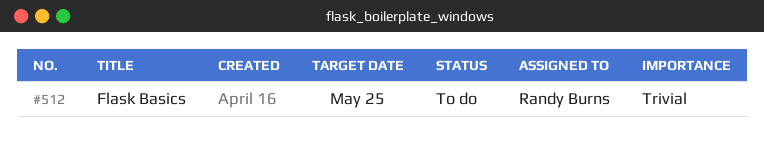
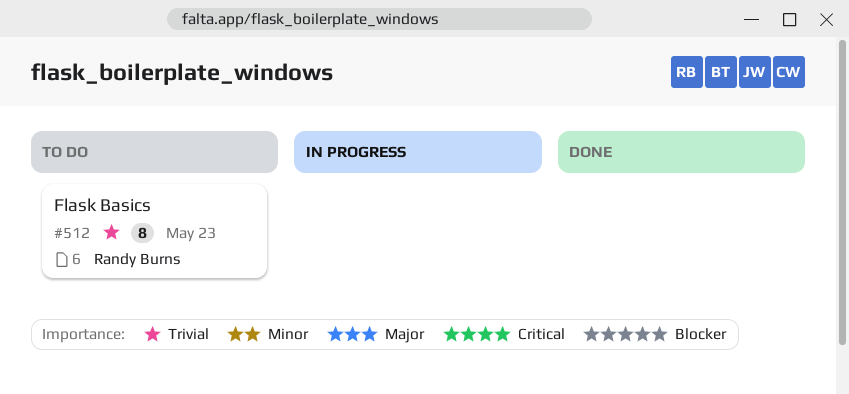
#512, due: May 25 -> May 23

